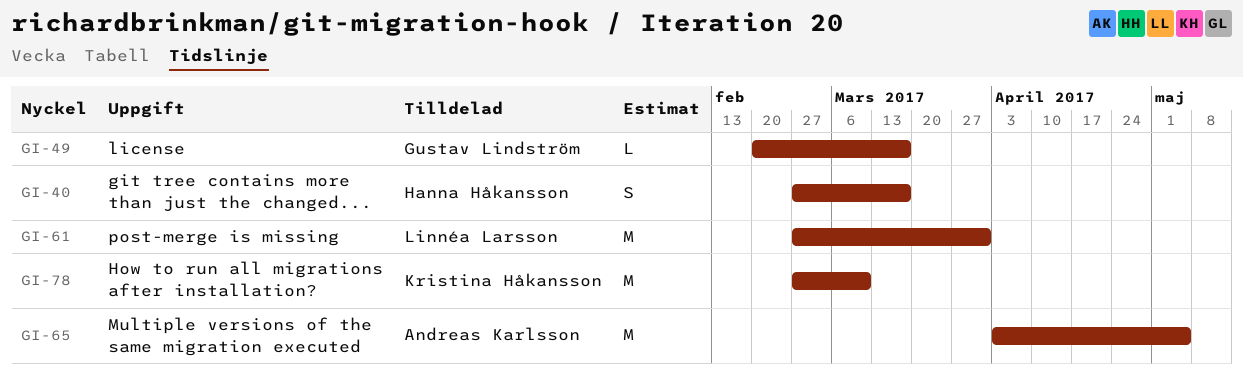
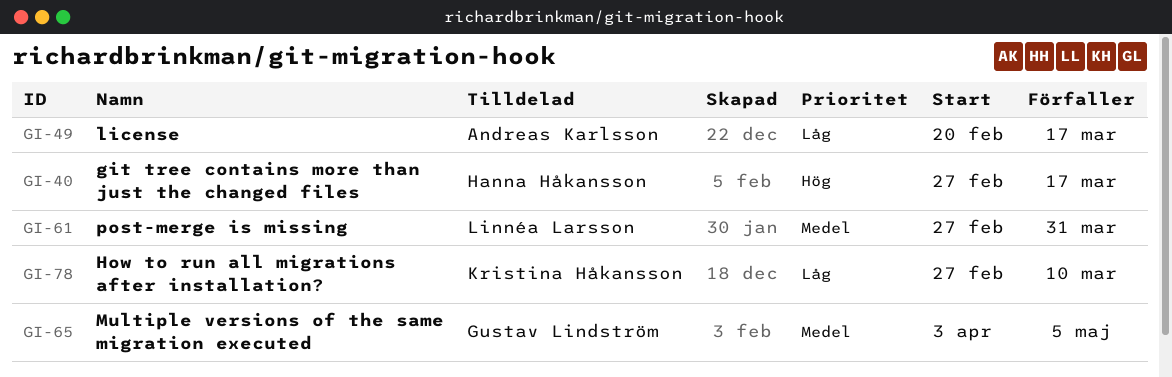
GI-49, owner: Gustav Lindström -> Andreas Karlsson
GI-65, owner: Andreas Karlsson -> Gustav Lindström

